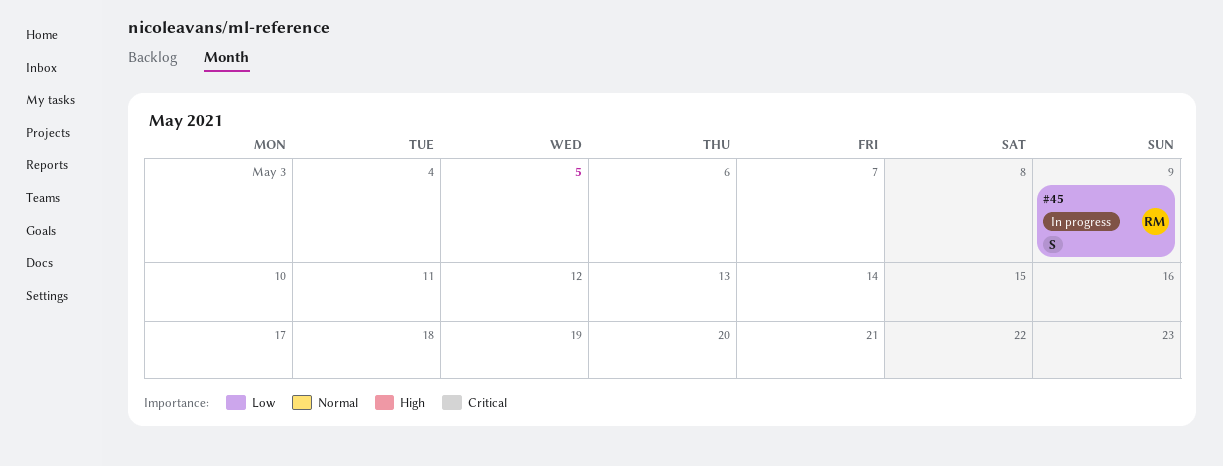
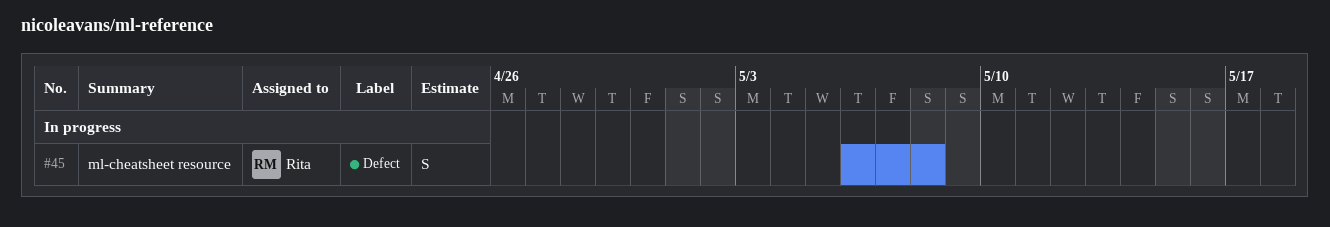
#45, due: May 9 -> May 8

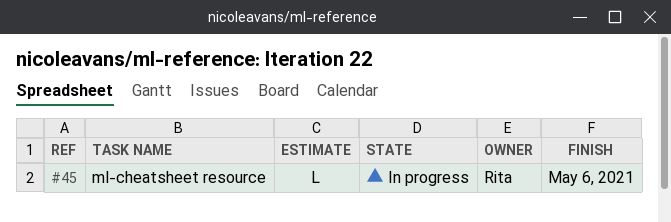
#45, estimate: S -> L
#45, due: May 8 -> May 6

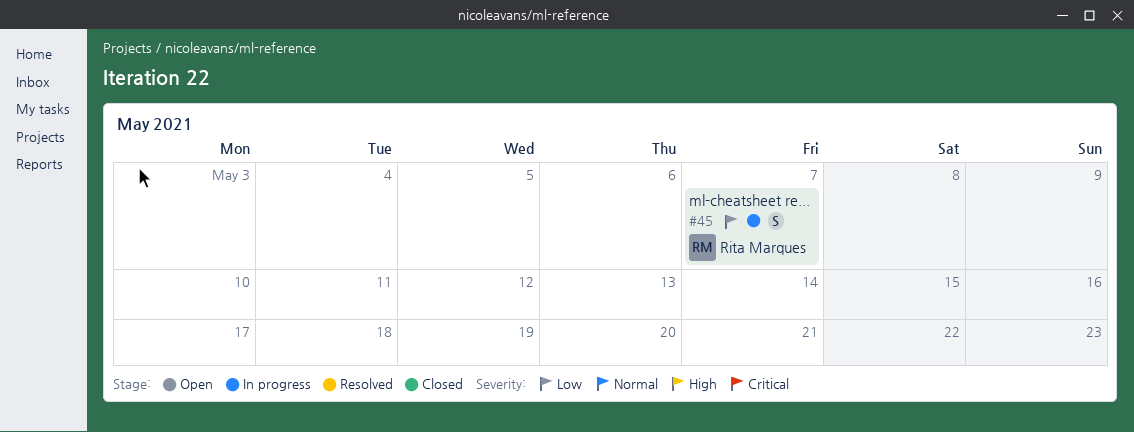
#45, estimate: L -> S
#45, due: May 6 -> May 7

